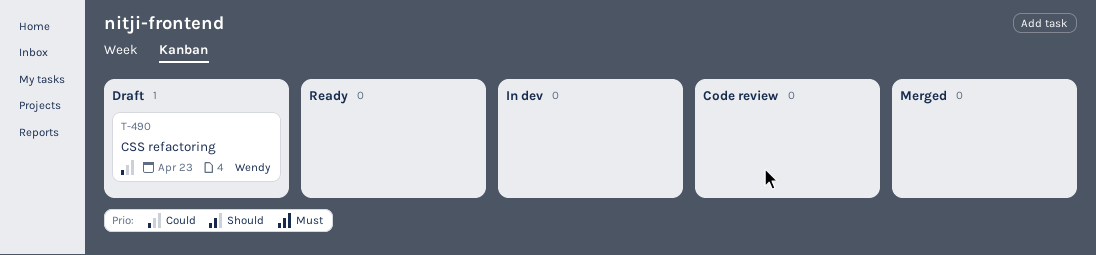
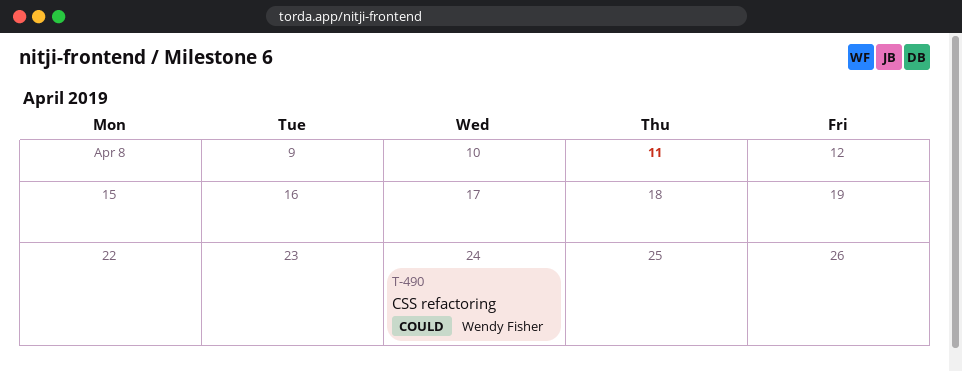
T-490, due: Apr 23 -> Apr 24

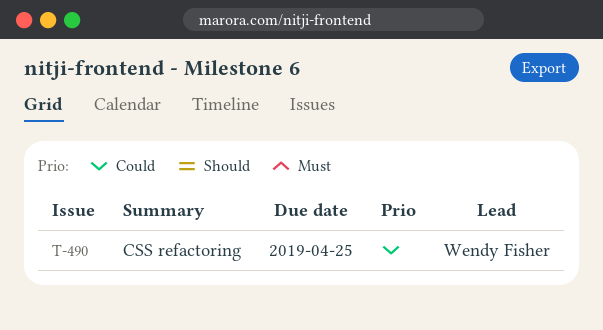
T-490, due: Apr 24 -> Apr 25

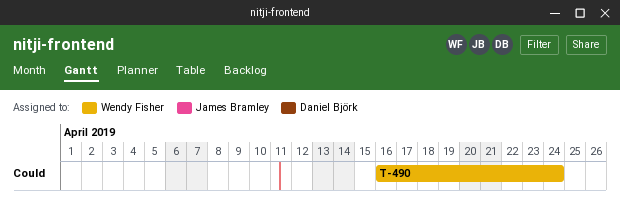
T-490, due: Apr 25 -> Apr 24

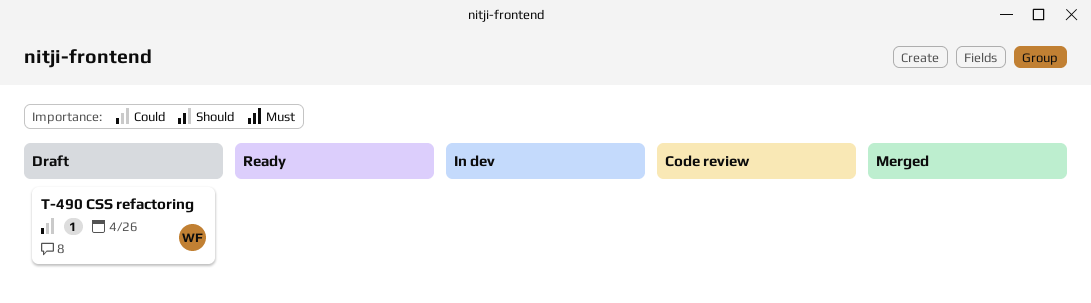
T-490, due: Apr 24 -> Apr 26

